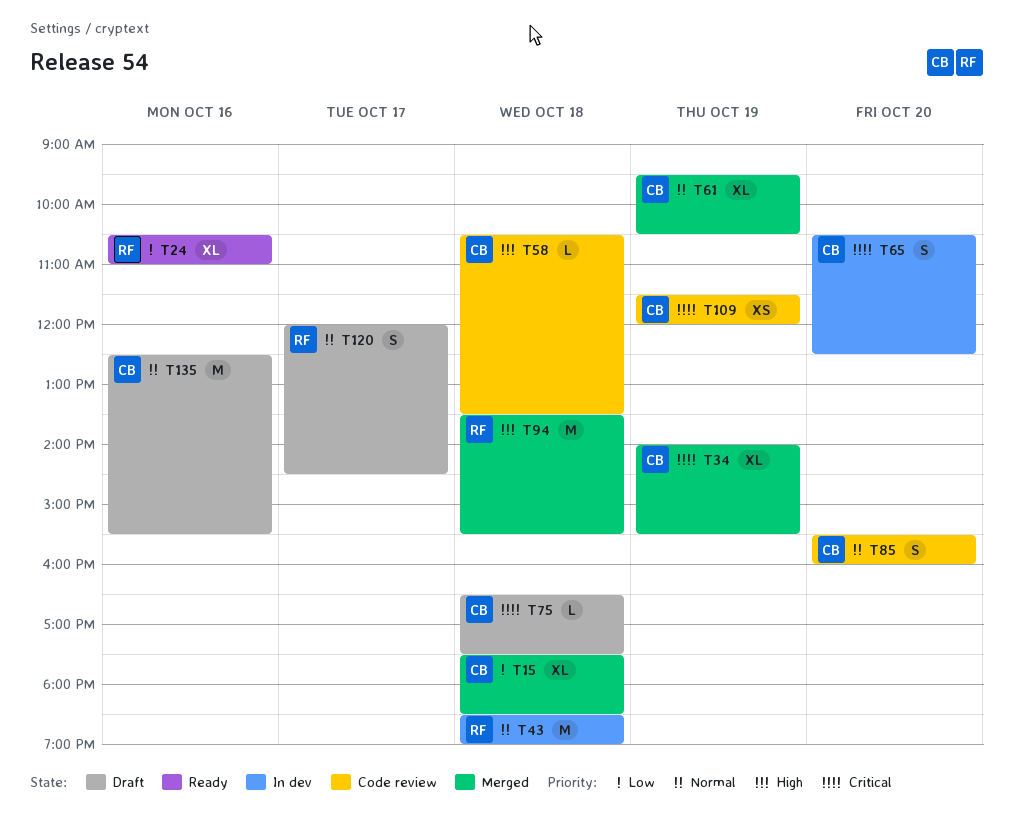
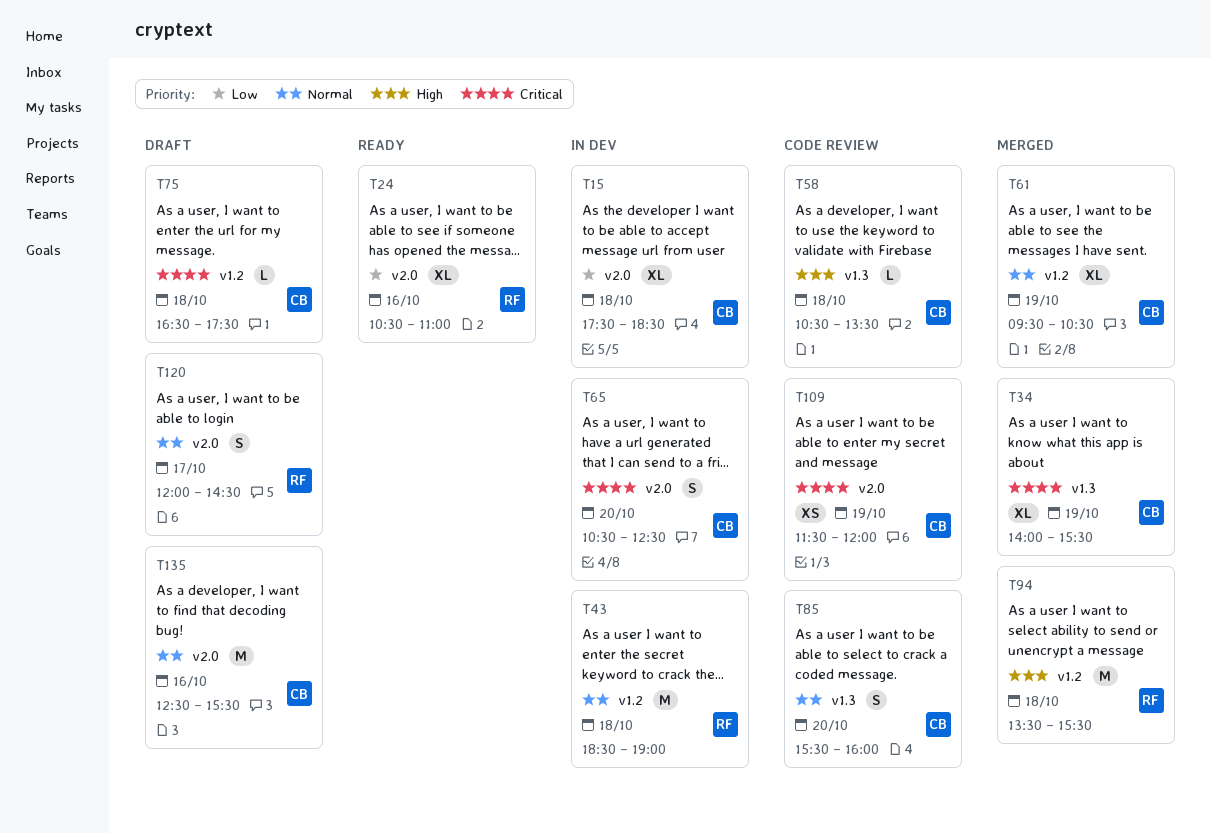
T15, status: Merged -> In dev

